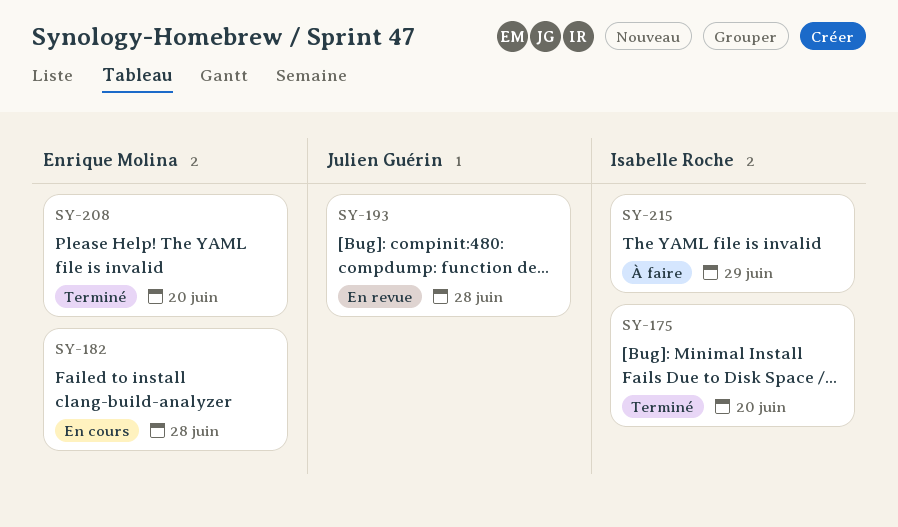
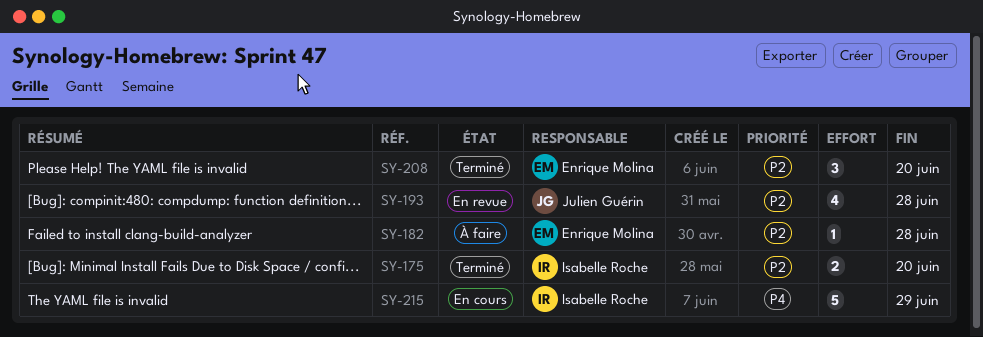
SY-182, status: En cours -> À faire
SY-215, status: À faire -> En cours

